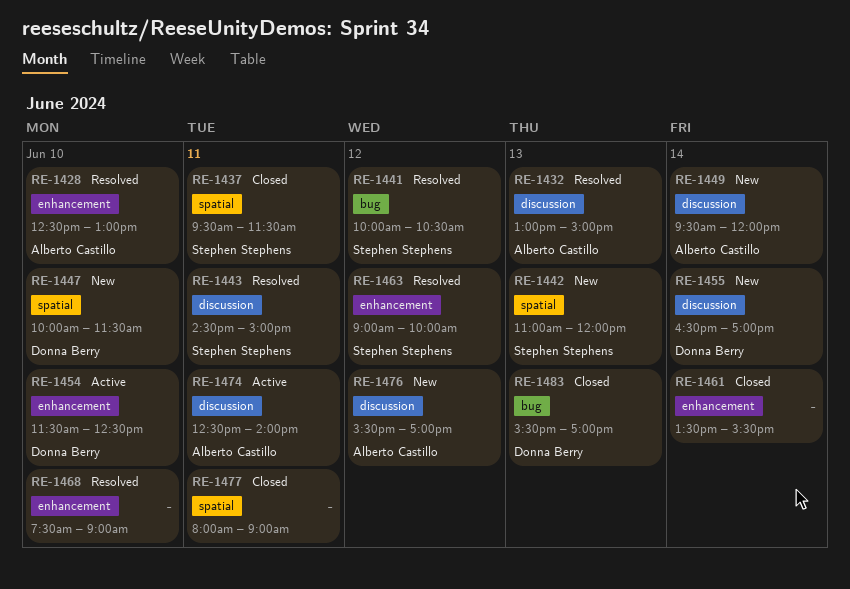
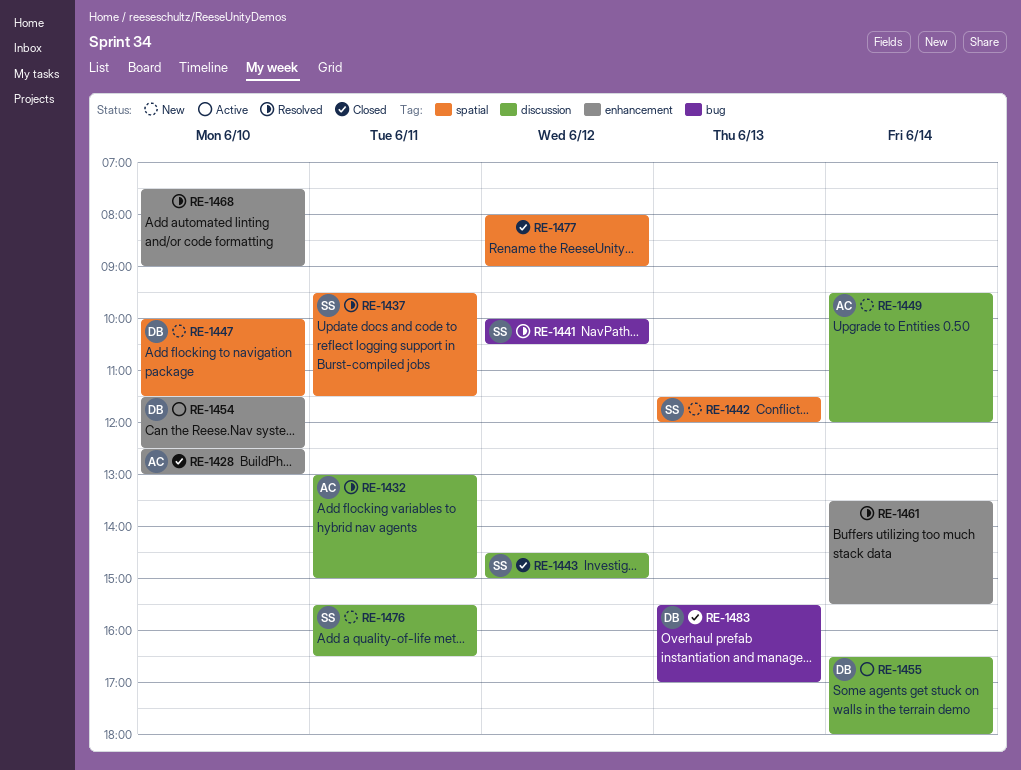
RE-1428, status: Resolved -> Closed
RE-1432, day: Jun 13 -> Jun 11
RE-1437, status: Closed -> Resolved
RE-1442, begins: 11:00 -> 11:30
RE-1443, status: Resolved -> Closed
RE-1443, day: Jun 11 -> Jun 12
RE-1455, status: New -> Active
RE-1455, ends: 17:00 -> 18:00
RE-1461, status: Closed -> Resolved
RE-1463: present -> none
RE-1474: present -> none
RE-1476, owner: Alberto Castillo -> Stephen Stephens
RE-1476, day: Jun 12 -> Jun 11
RE-1476, ends: 17:00 -> 16:30
RE-1477, day: Jun 11 -> Jun 12

